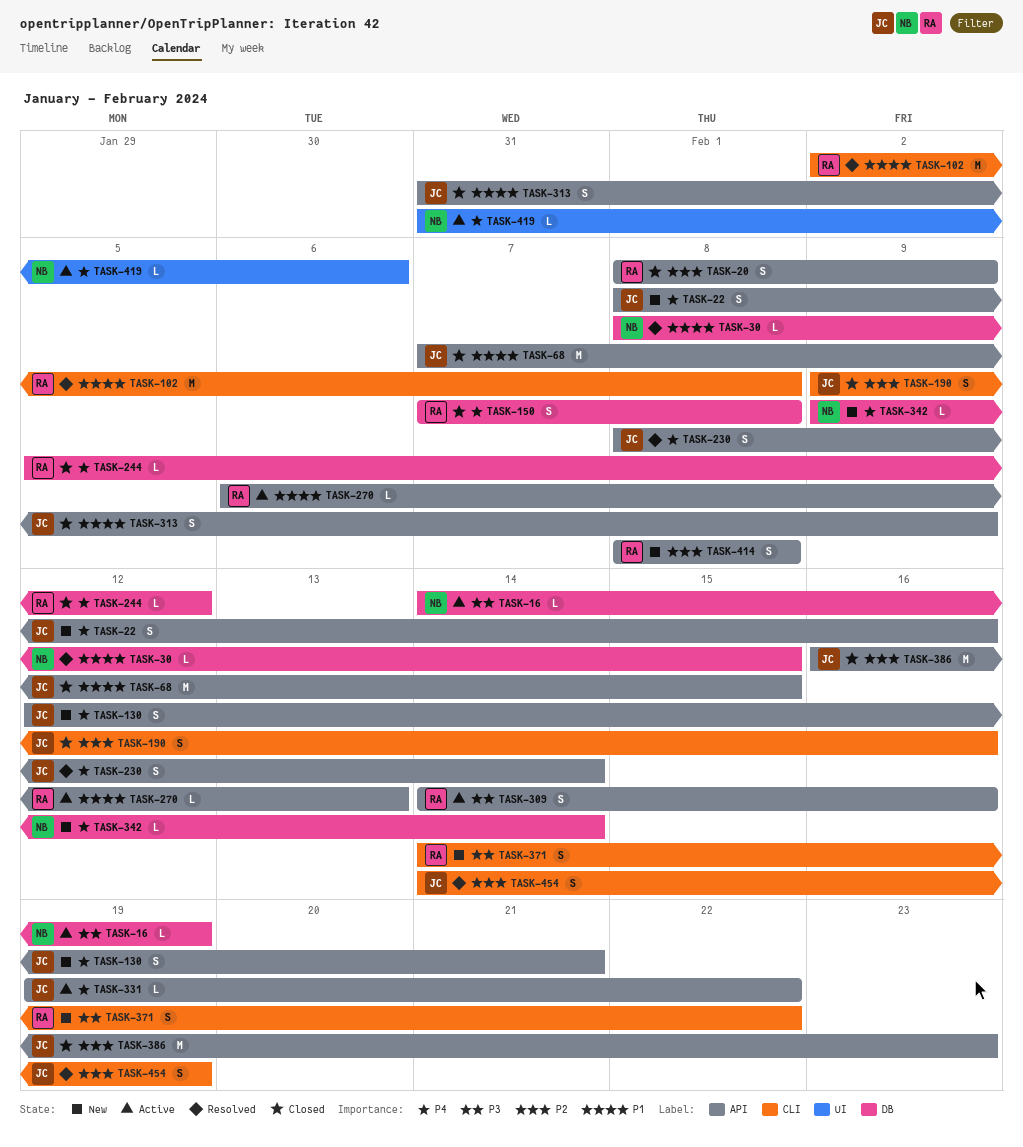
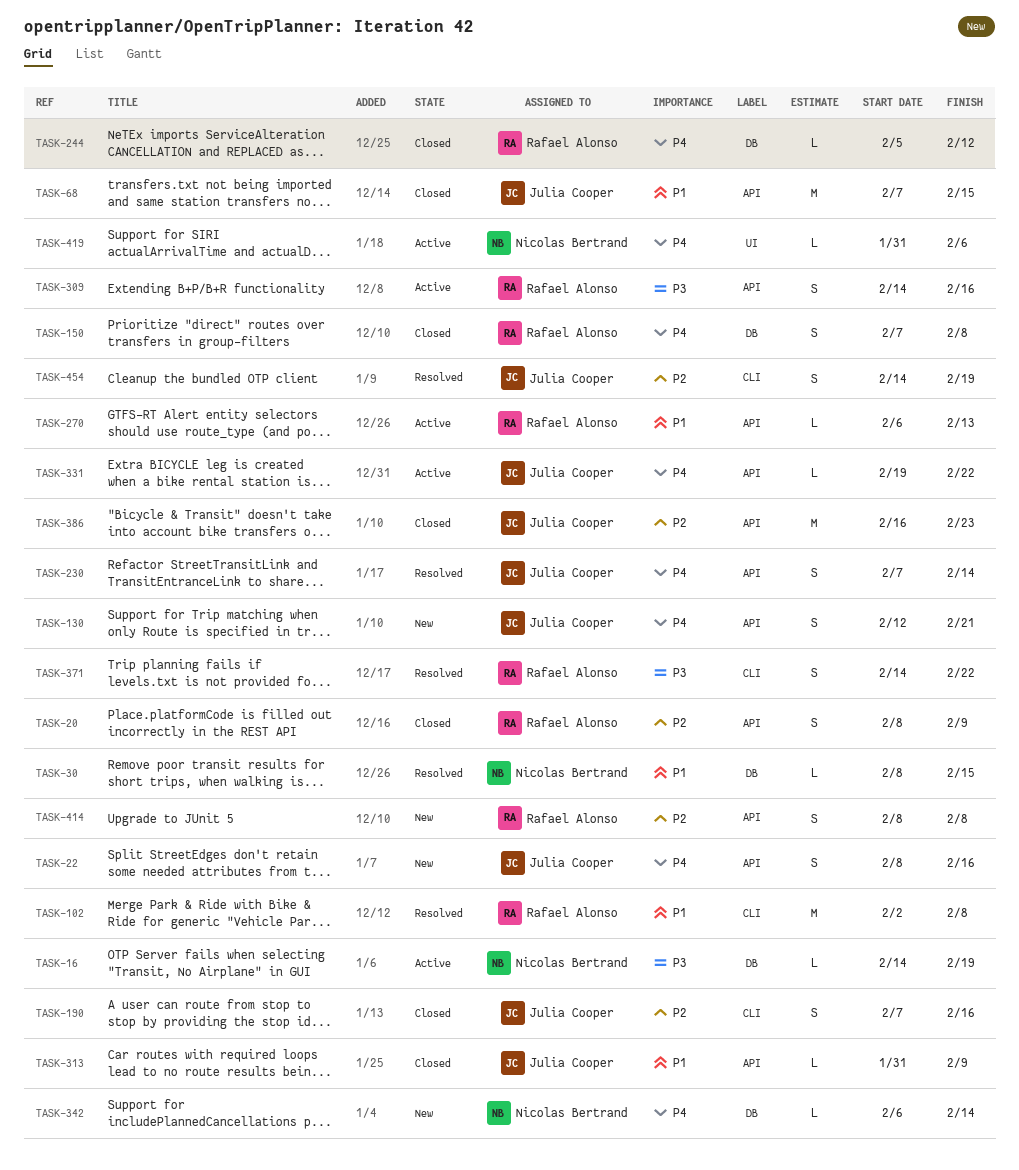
TASK-190, start: Feb 9 -> Feb 7
TASK-230, start: Feb 8 -> Feb 7
TASK-313, estimate: S -> L
TASK-342, start: Feb 9 -> Feb 6
TASK-371, status: New -> Resolved

